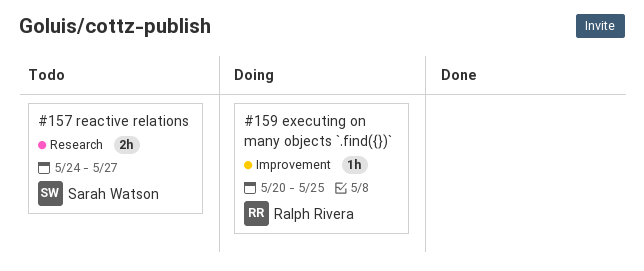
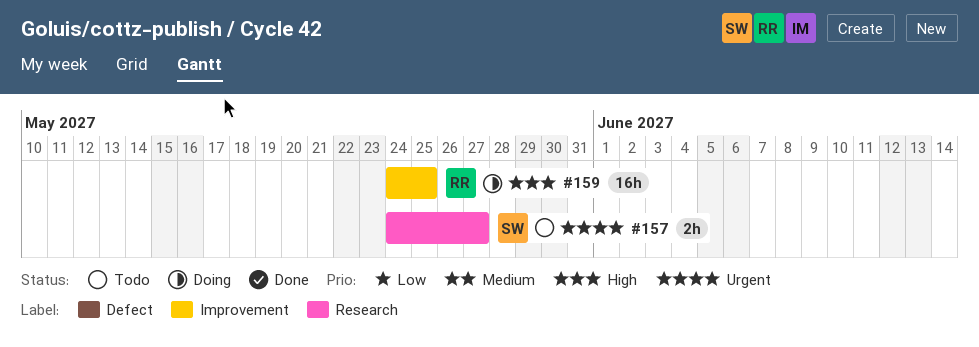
#159, estimate: 1h -> 16h
#159, start: May 20 -> May 24

